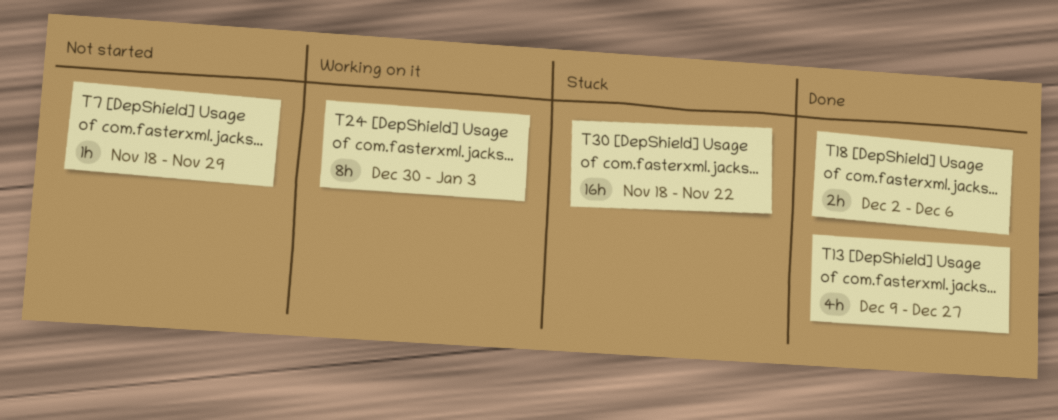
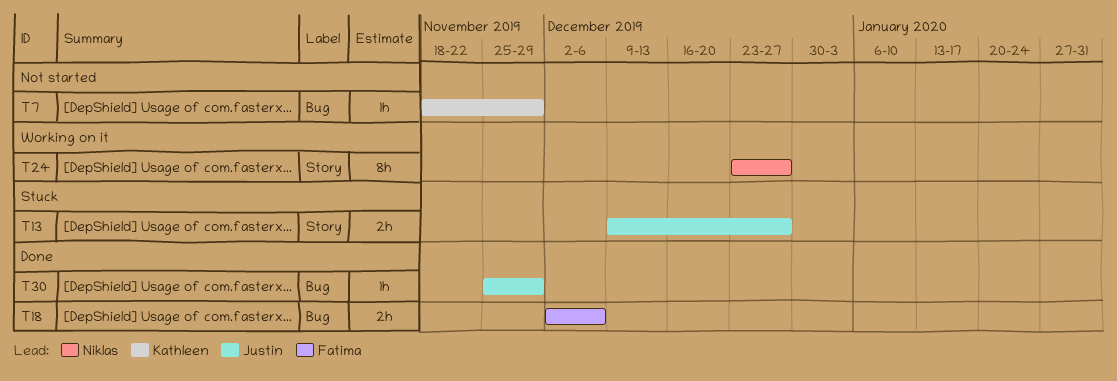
T13, status: Done -> Stuck
T13, estimate: 4h -> 2h
T24, start: Dec 30 -> Dec 23
T24, due: Jan 3 -> Dec 27
T30, status: Stuck -> Done
T30, estimate: 16h -> 1h
T30, start: Nov 18 -> Nov 25
T30, due: Nov 22 -> Nov 29

